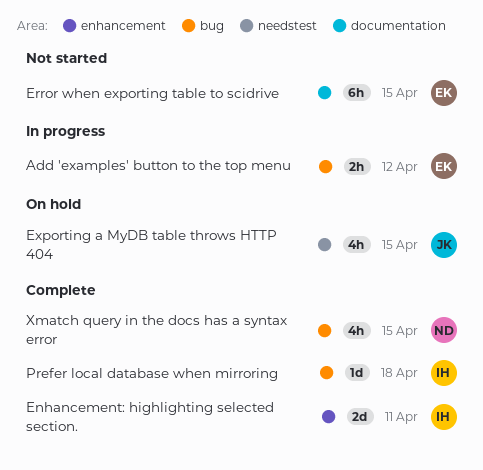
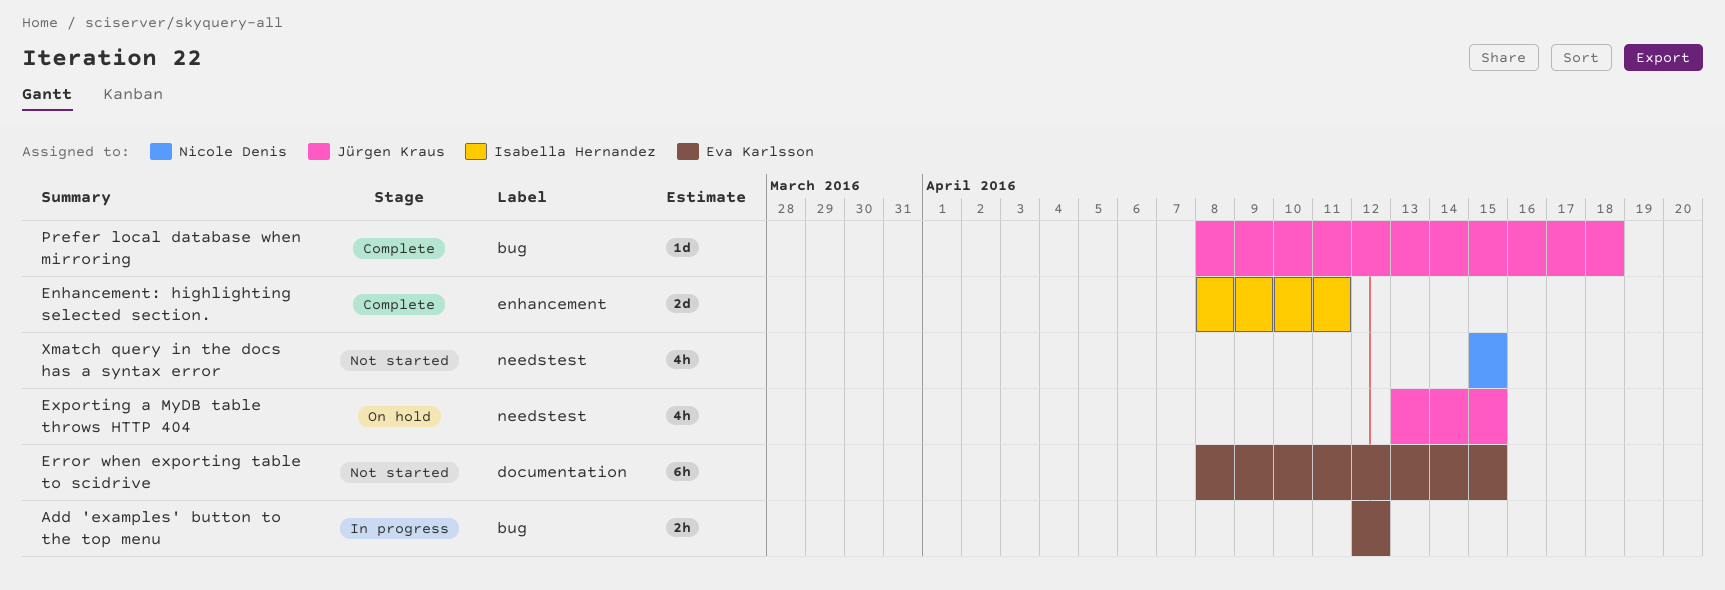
Prefer local database when mirroring, owner: Isabella Hernandez -> Jürgen Kraus
Xmatch query in the docs has a syntax error, status: Complete -> Not started
Xmatch query in the docs has a syntax error, label: bug -> needstest

